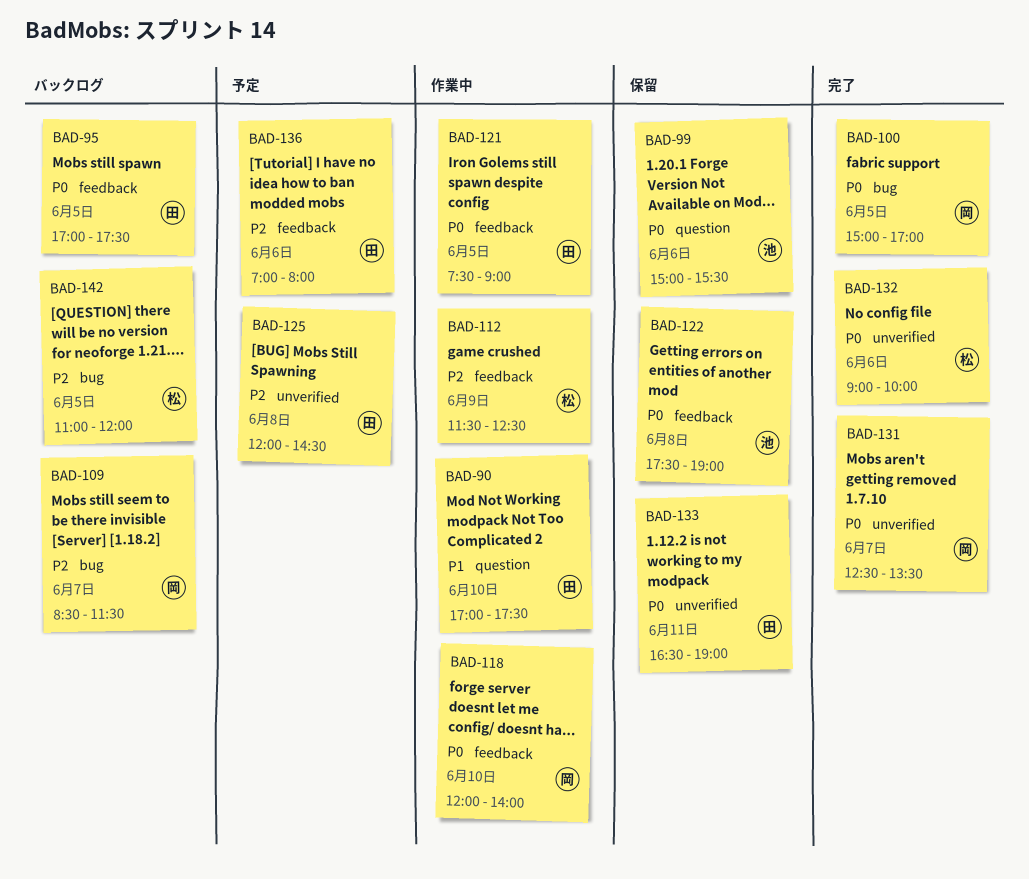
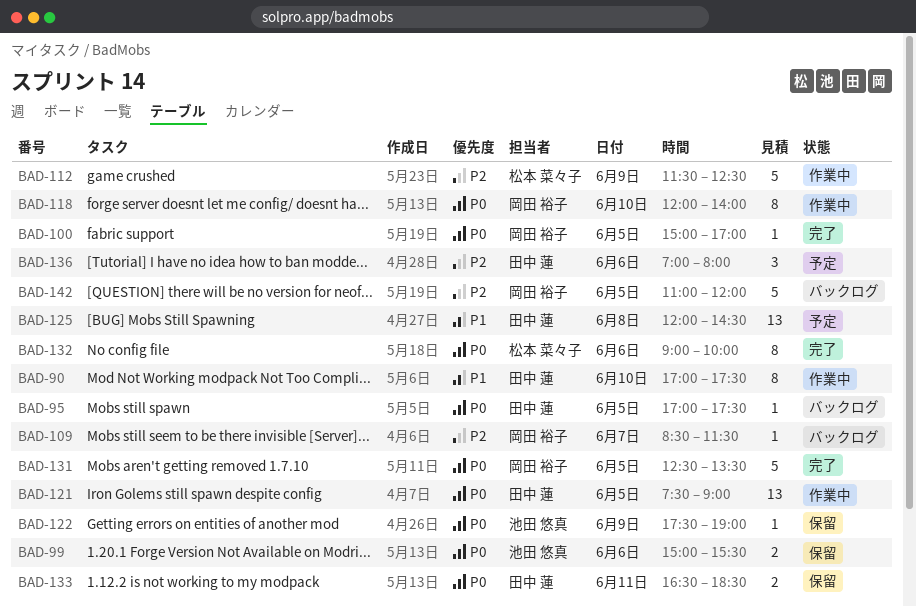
BAD-122, day: Jun 8 -> Jun 9
BAD-125, priority: P2 -> P1
BAD-131, day: Jun 7 -> Jun 5
BAD-133, ends: 19:00 -> 18:30
BAD-142, owner: 松本 菜々子 -> 岡田 裕子

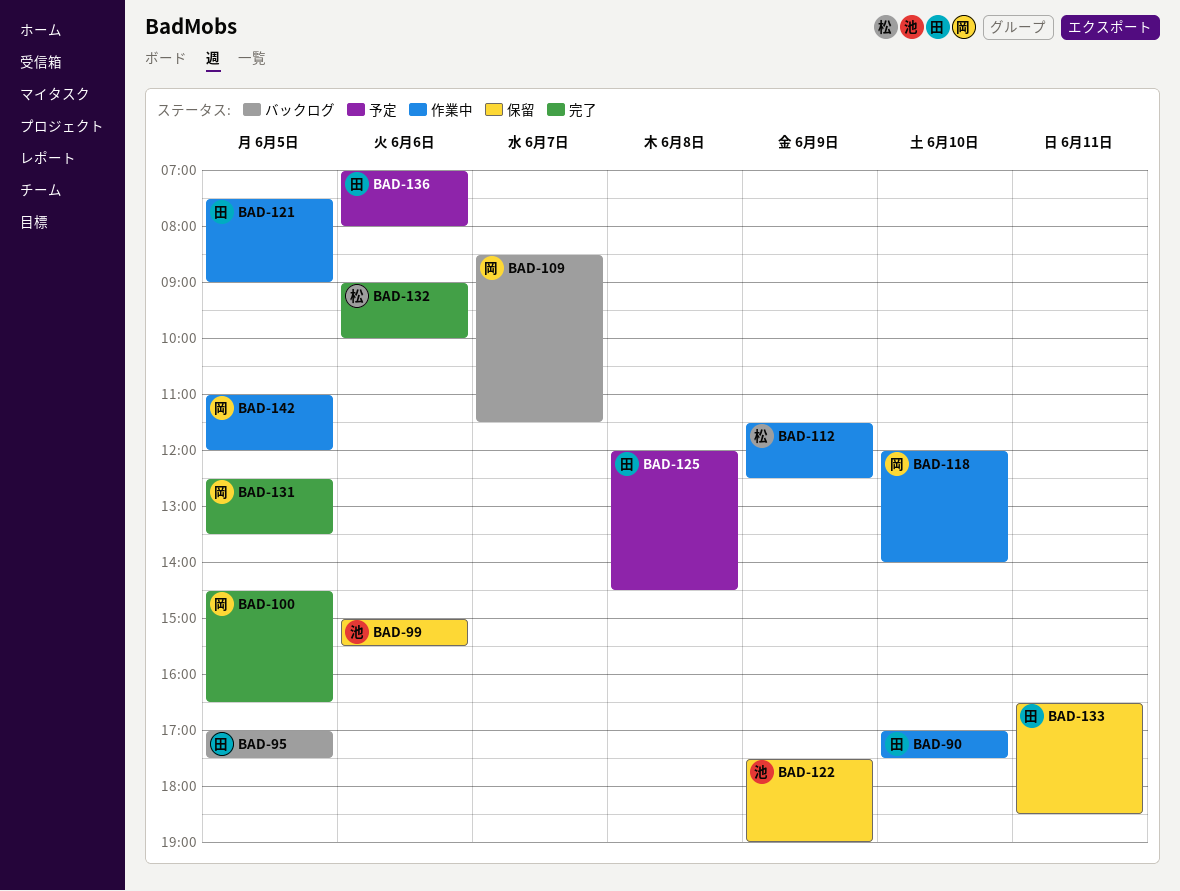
BAD-100, begins: 15:00 -> 14:30
BAD-100, ends: 17:00 -> 16:30
BAD-142, status: バックログ -> 作業中

